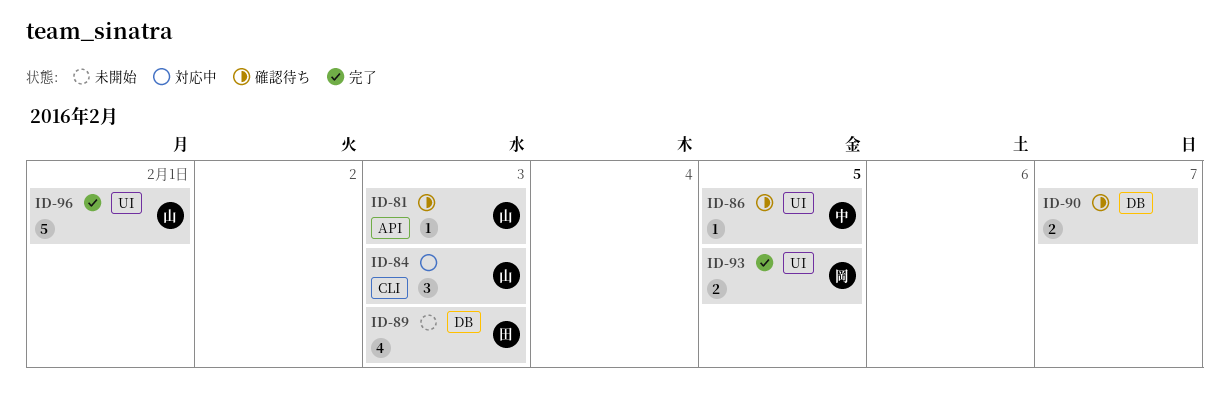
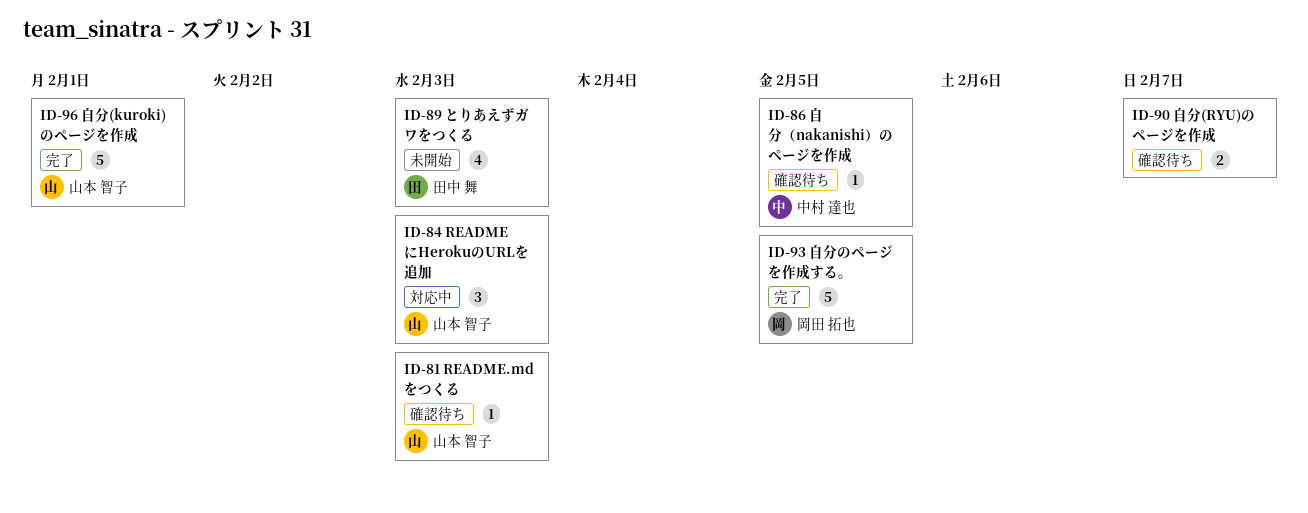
ID-93, estimate: 2 -> 5

